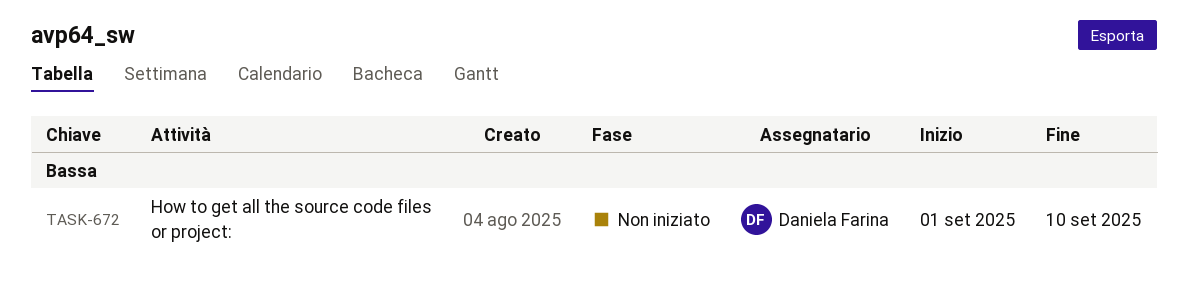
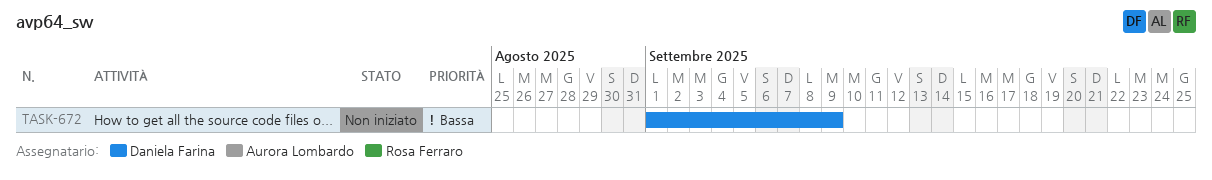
TASK-672, due: Sep 10 -> Sep 9

